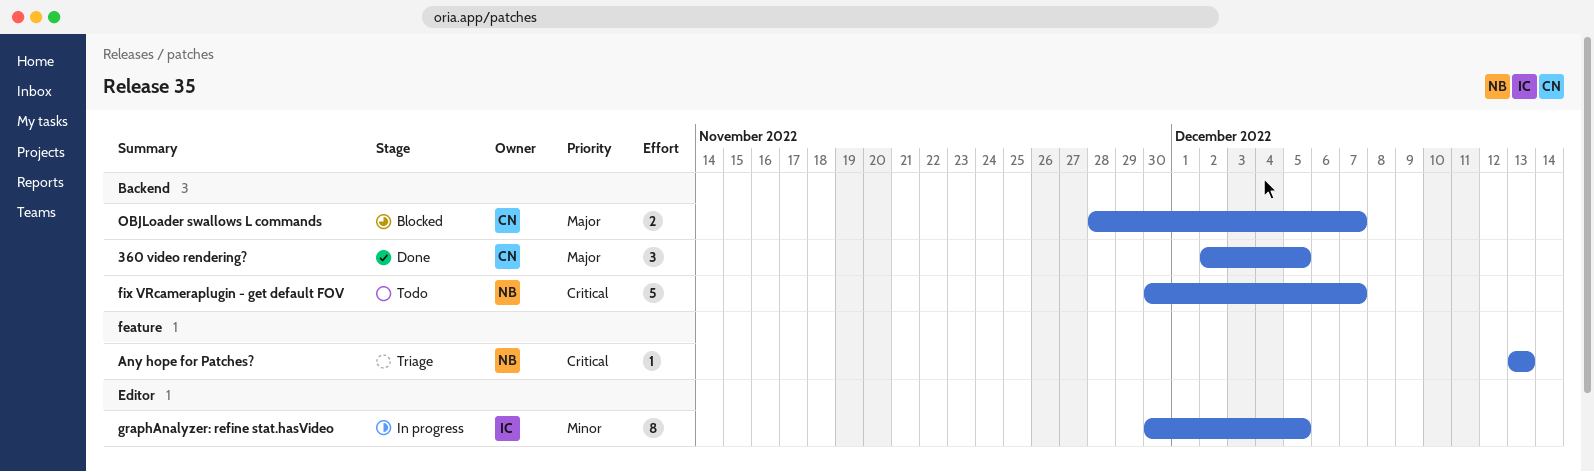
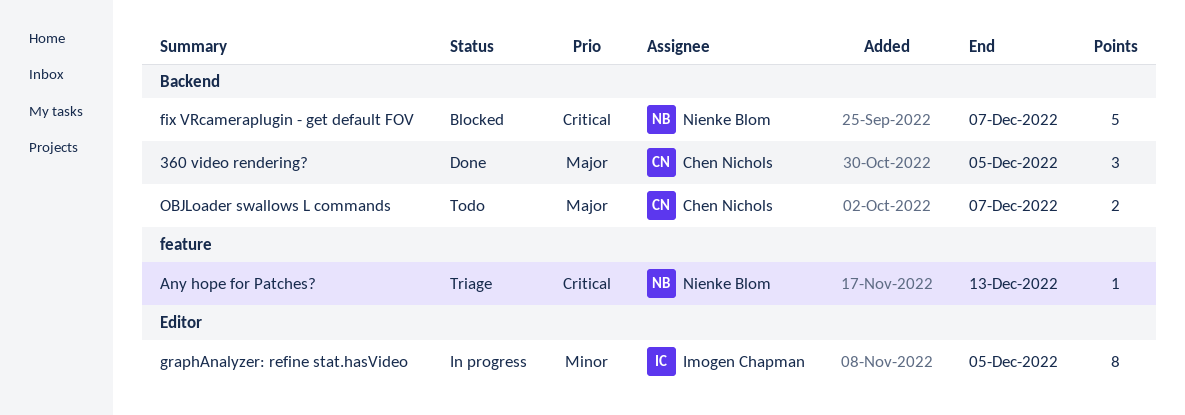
fix VRcameraplugin - get default FOV, status: Todo -> Blocked
OBJLoader swallows L commands, status: Blocked -> Todo

